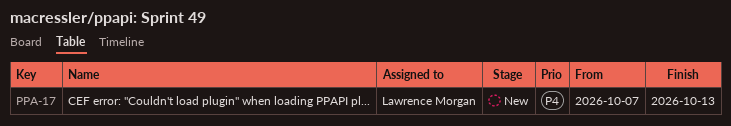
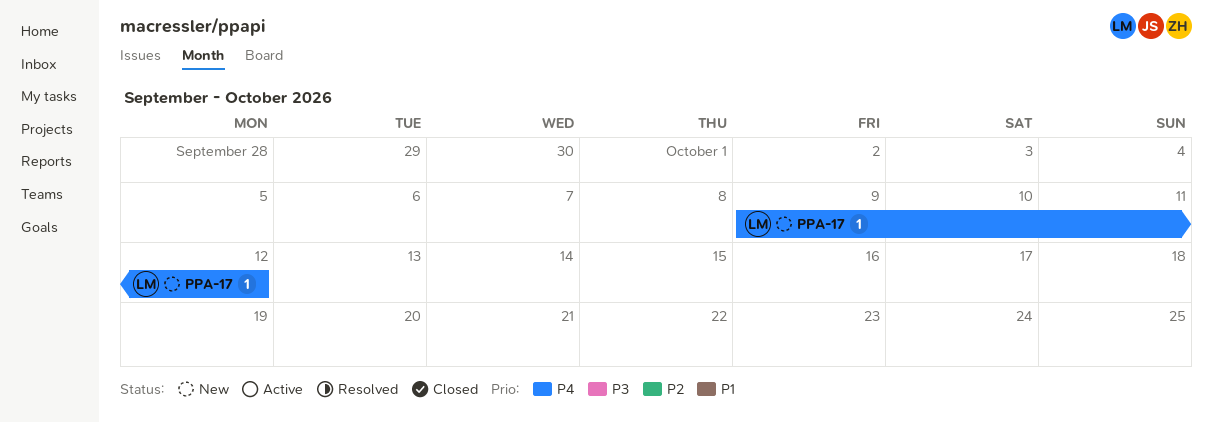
PPA-17, start: Oct 7 -> Oct 9
PPA-17, due: Oct 13 -> Oct 12

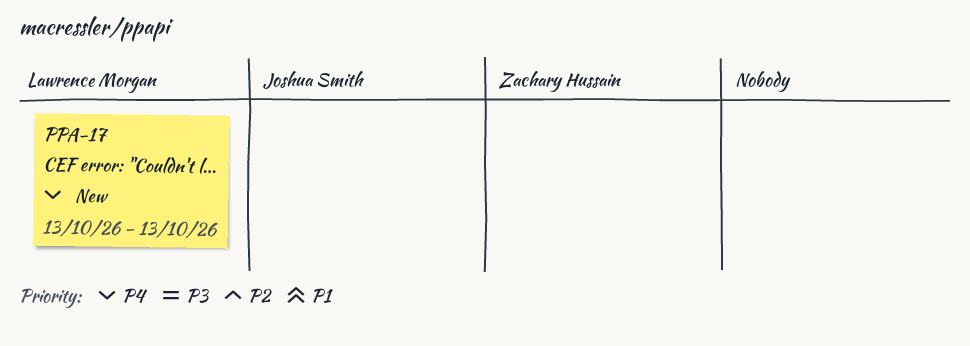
PPA-17, start: Oct 9 -> Oct 13
PPA-17, due: Oct 12 -> Oct 13

